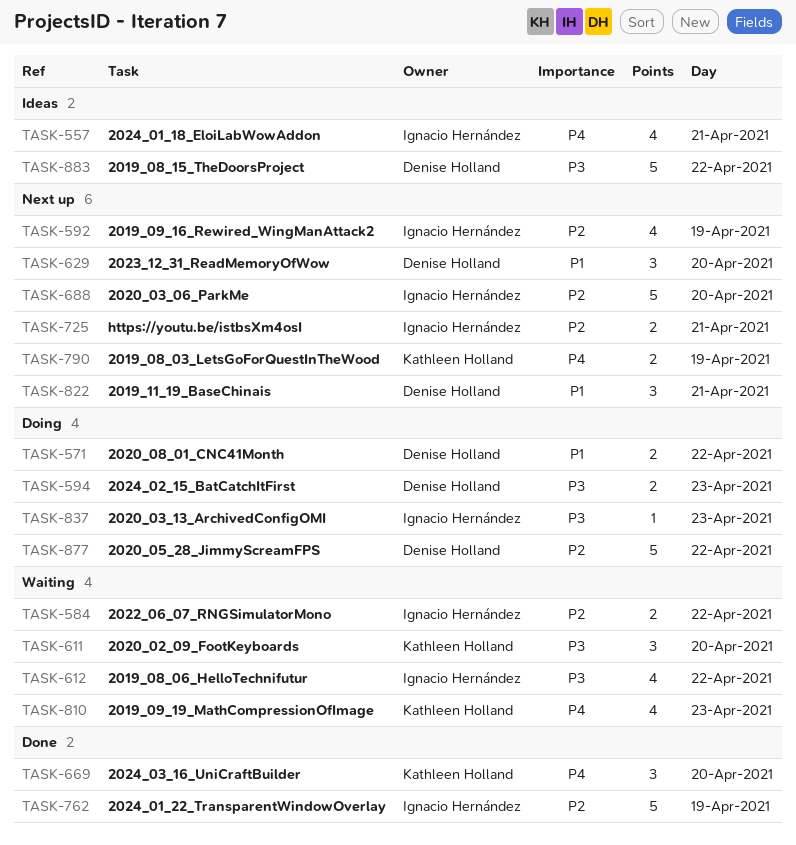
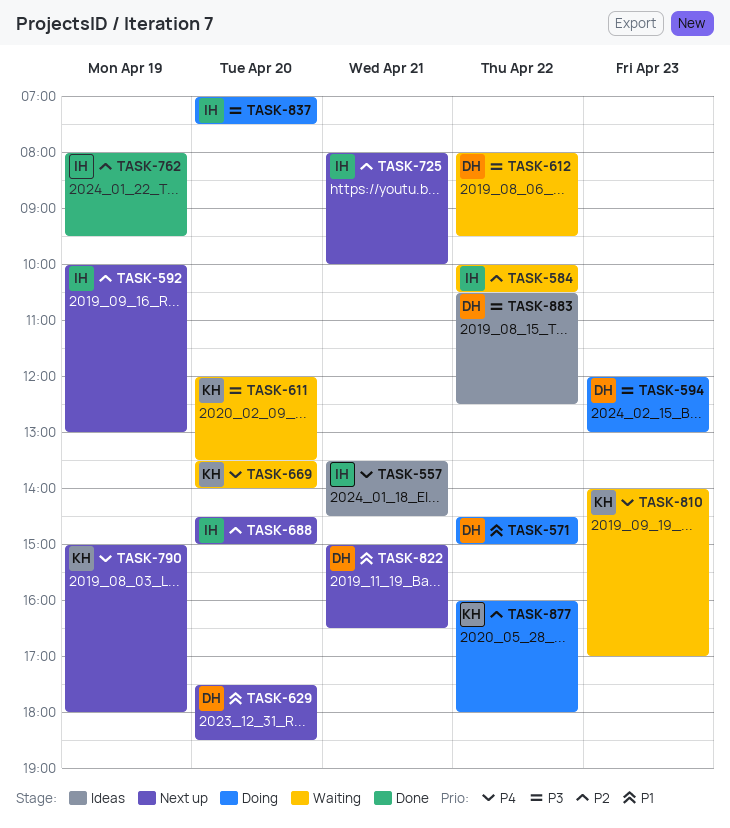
TASK-612, owner: Ignacio Hernández -> Denise Holland
TASK-669, status: Done -> Waiting
TASK-837, day: Apr 23 -> Apr 20
TASK-877, owner: Denise Holland -> Kathleen Holland

